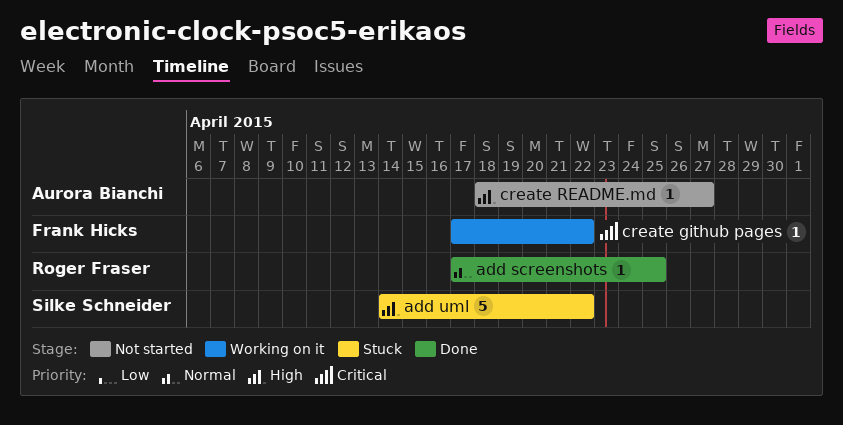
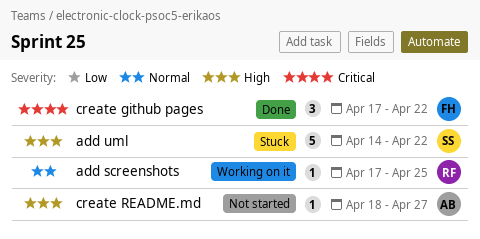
add screenshots, status: Done -> Working on it
create github pages, status: Working on it -> Done
create github pages, estimate: 1 -> 3

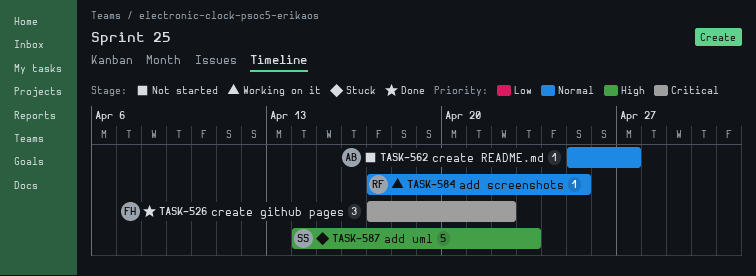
add uml, due: Apr 22 -> Apr 23
create README.md, priority: High -> Normal
create README.md, start: Apr 18 -> Apr 25

